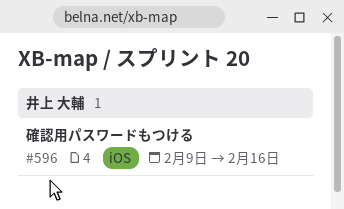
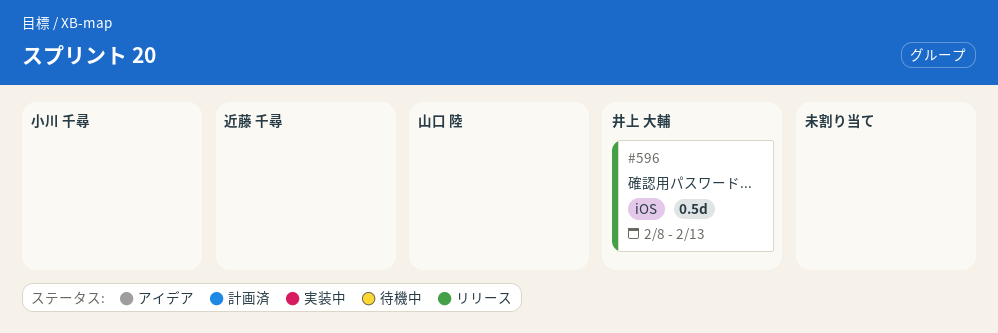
#596, start: Feb 9 -> Feb 8
#596, due: Feb 16 -> Feb 13

